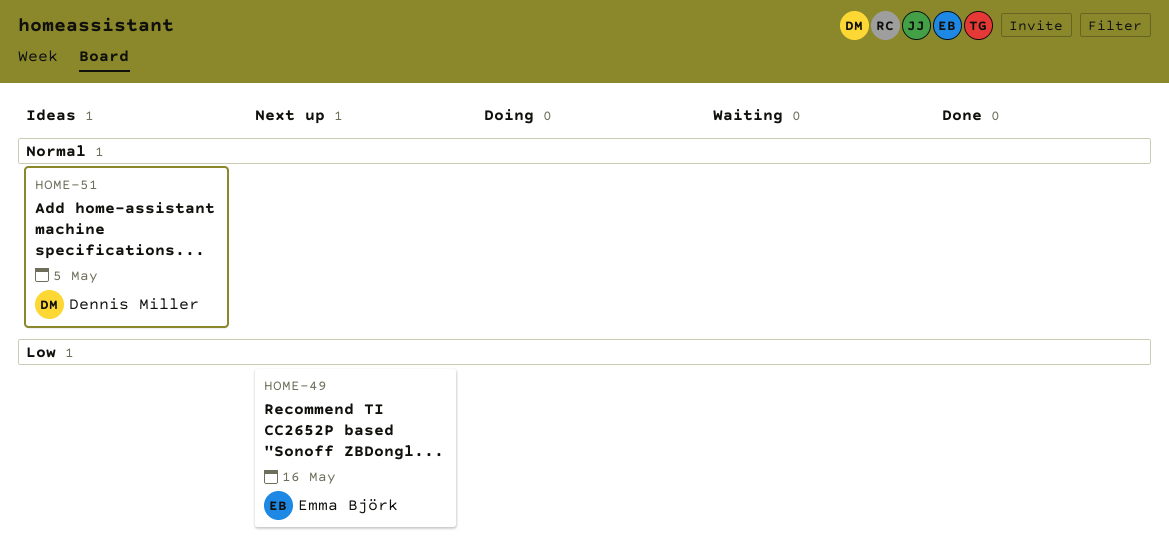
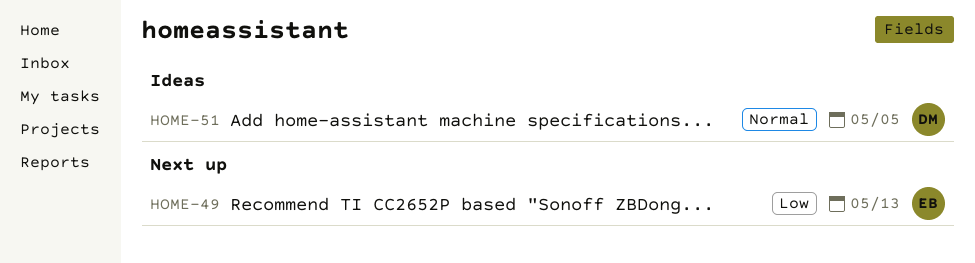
HOME-49, due: May 16 -> May 13

